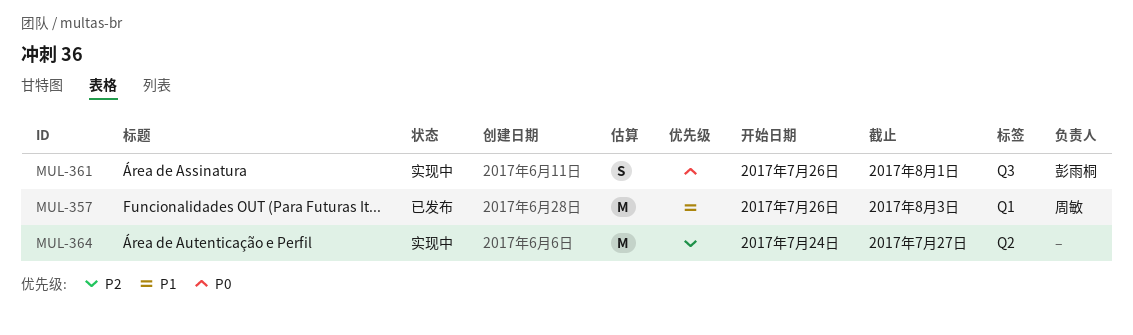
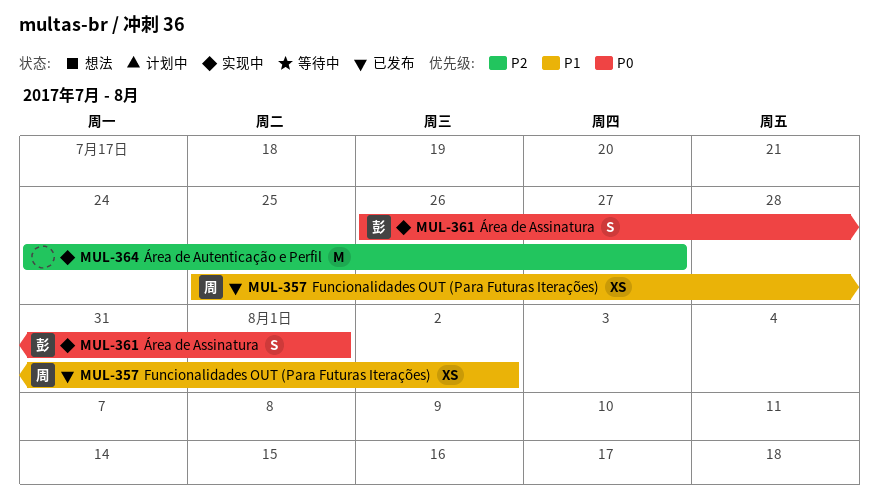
MUL-357, estimate: M -> XS
MUL-357, start: Jul 26 -> Jul 25
MUL-357, due: Aug 3 -> Aug 2

